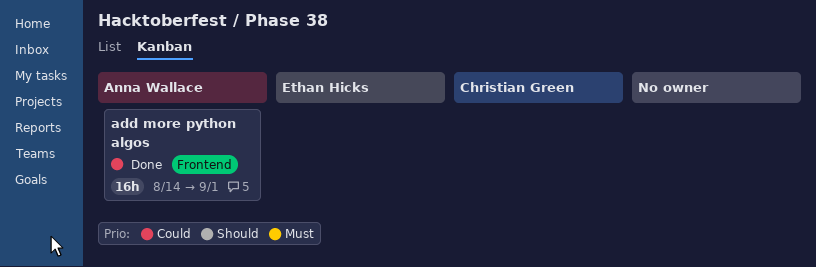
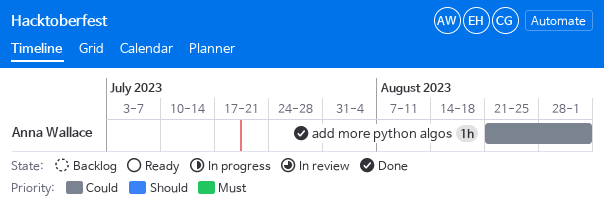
add more python algos, estimate: 16h -> 1h
add more python algos, start: Aug 14 -> Aug 21

